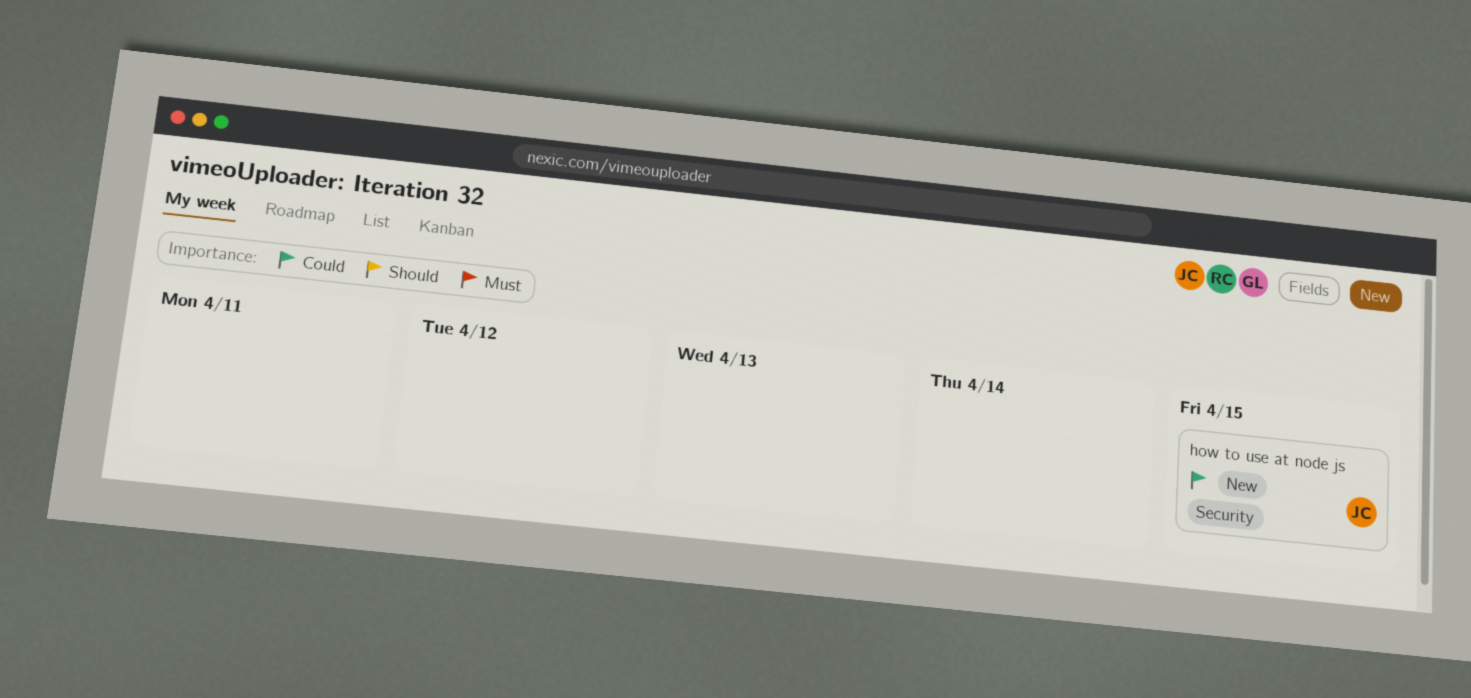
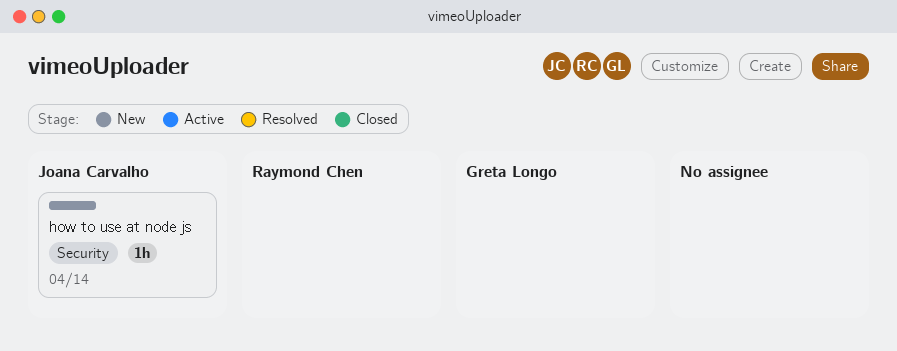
how to use at node js, due: Apr 15 -> Apr 14

